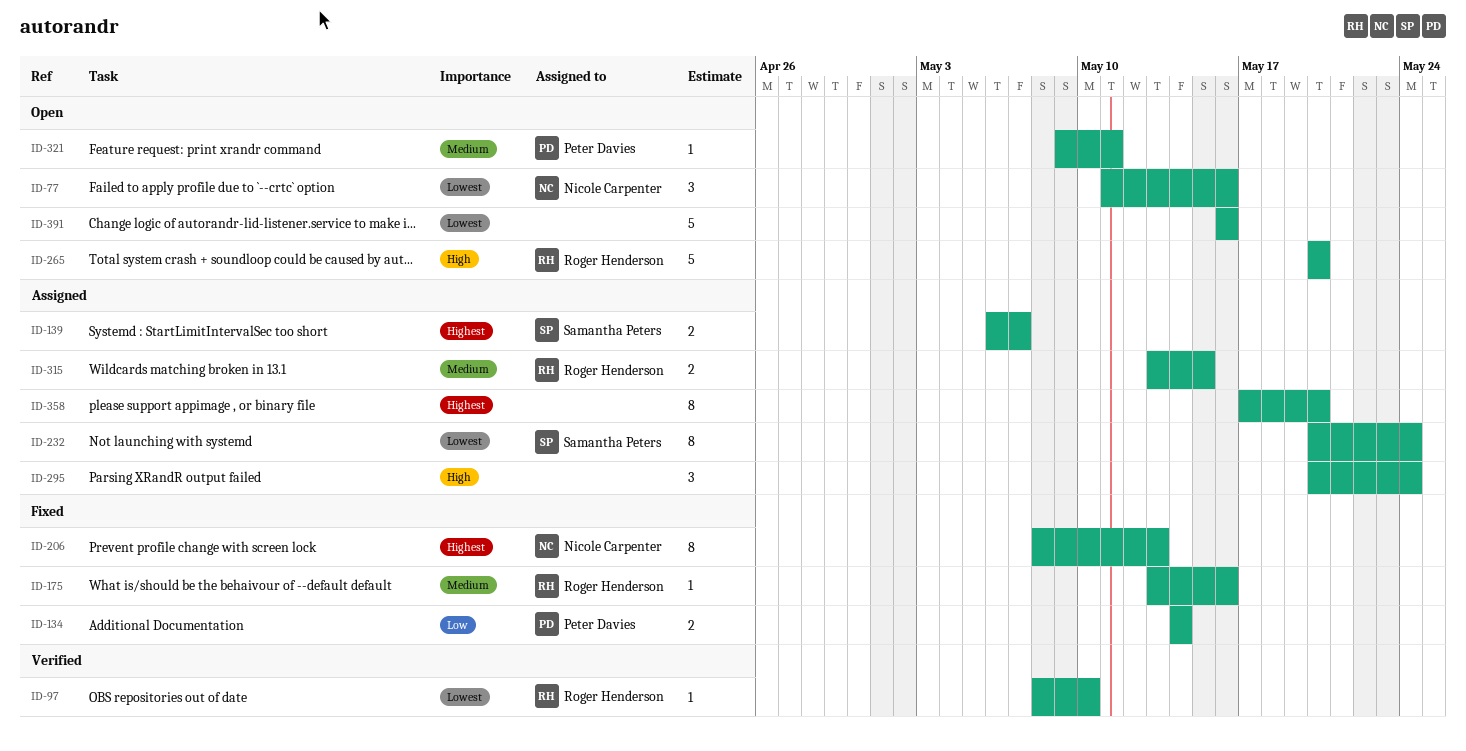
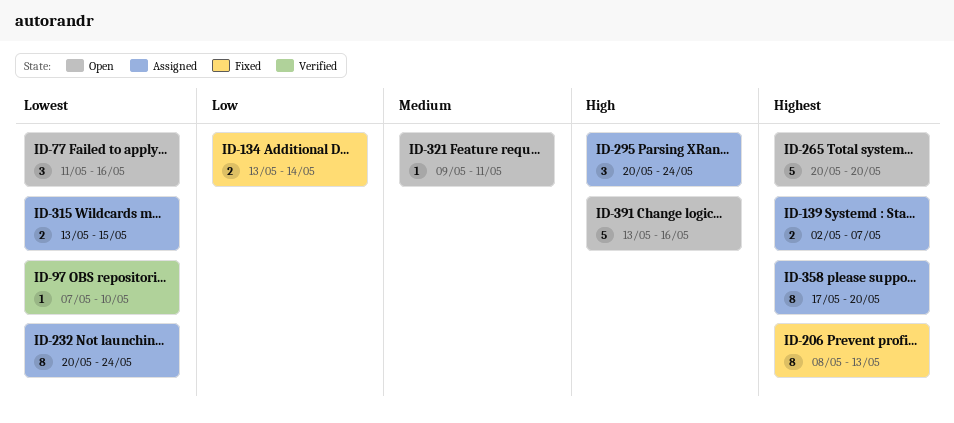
ID-97, start: May 8 -> May 7
ID-134, start: May 14 -> May 13
ID-139, start: May 6 -> May 2
ID-175: present -> none
ID-265, priority: High -> Highest
ID-315, priority: Medium -> Lowest
ID-391, priority: Lowest -> High
ID-391, start: May 16 -> May 13

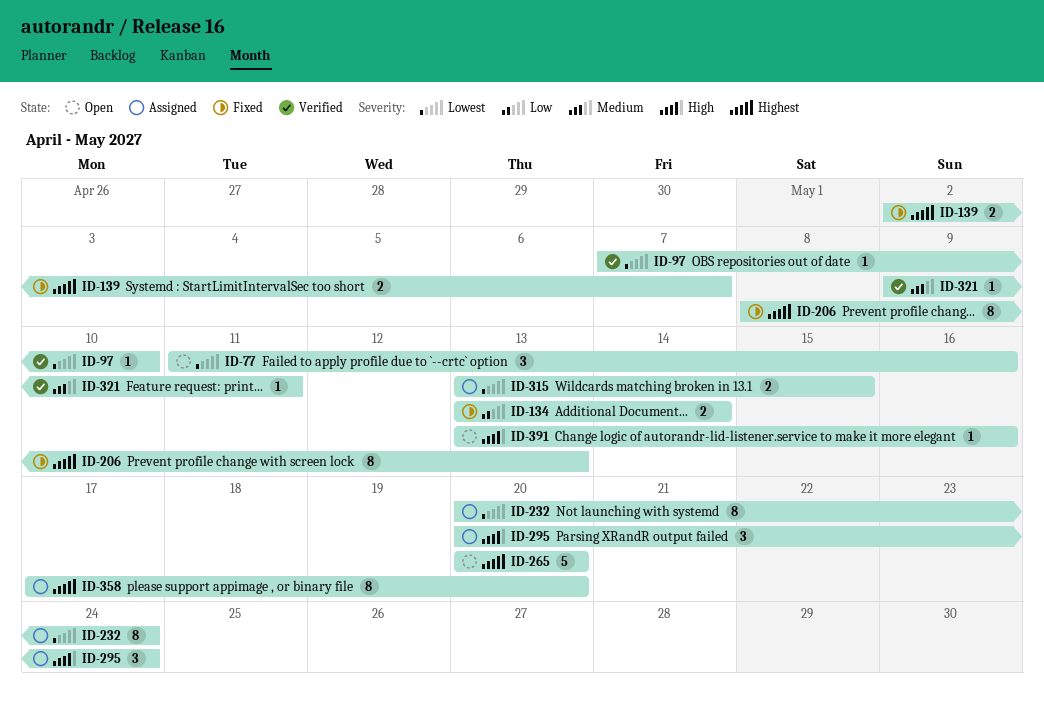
ID-139, status: Assigned -> Fixed
ID-321, status: Open -> Verified
ID-391, estimate: 5 -> 1

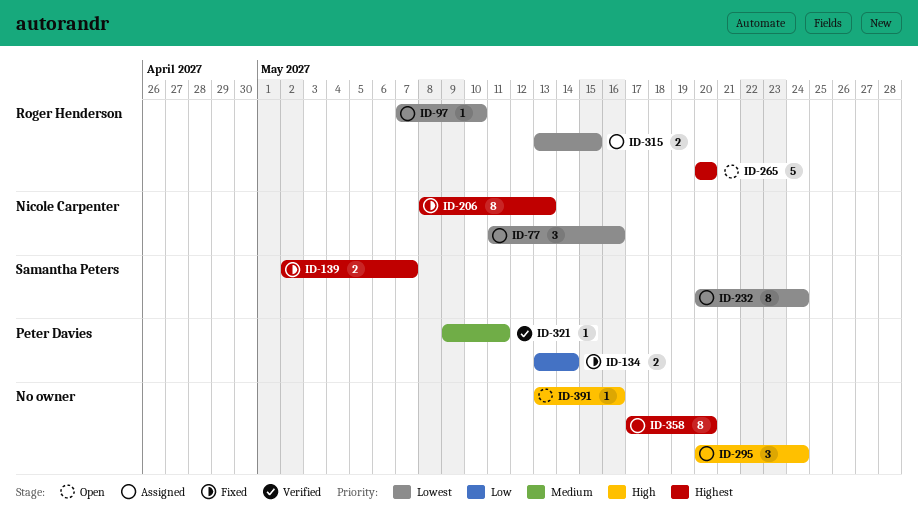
ID-77, status: Open -> Assigned
ID-97, status: Verified -> Assigned

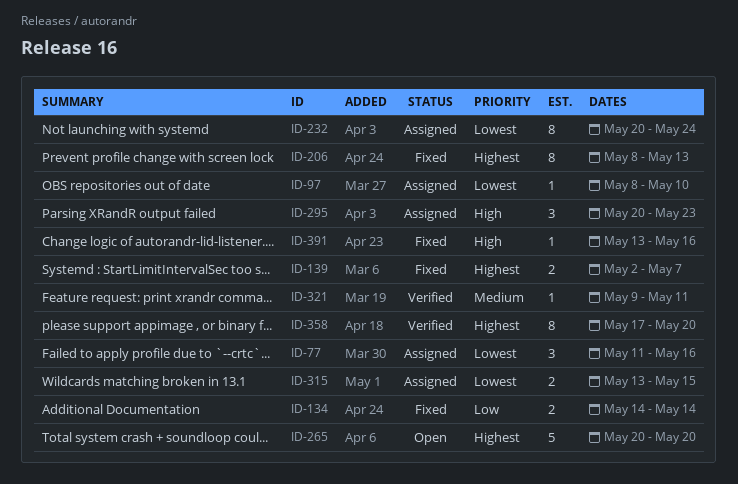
ID-97, start: May 7 -> May 8
ID-134, start: May 13 -> May 14
ID-295, due: May 24 -> May 23
ID-358, status: Assigned -> Verified
ID-391, status: Open -> Fixed

